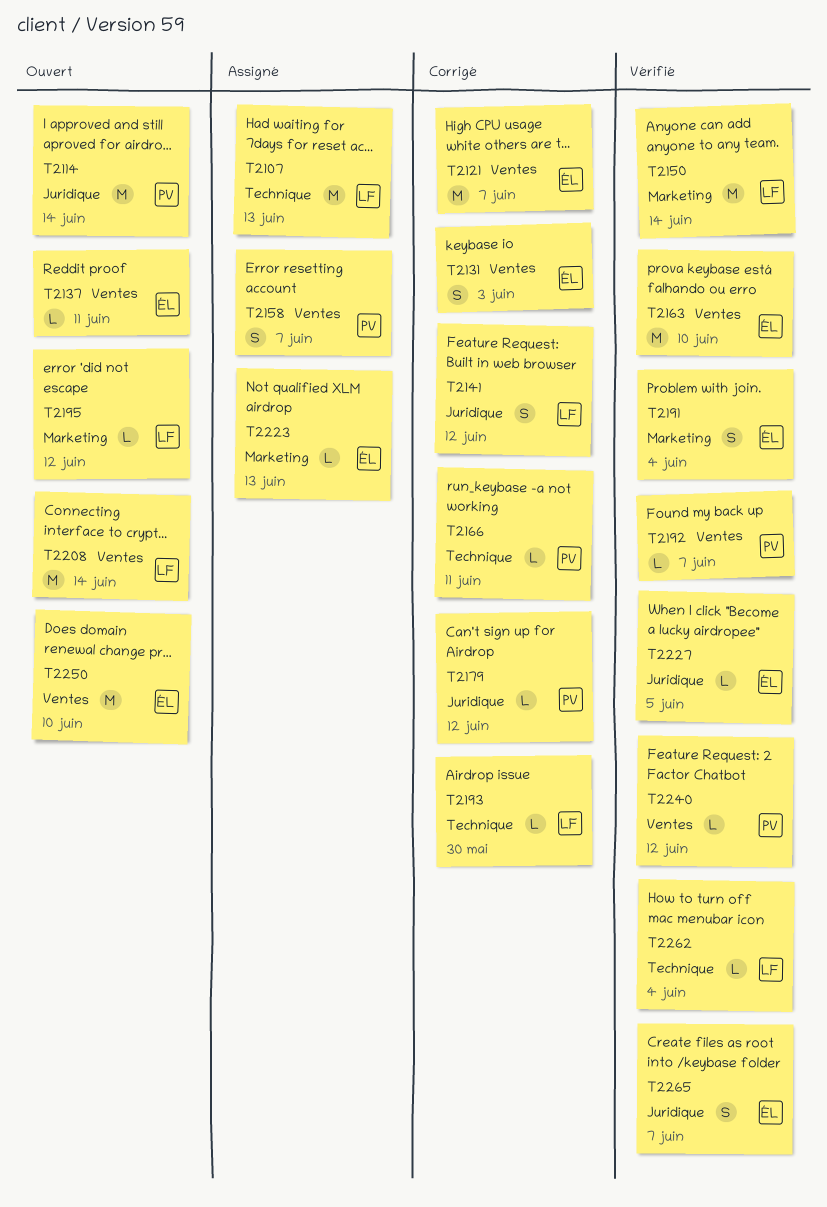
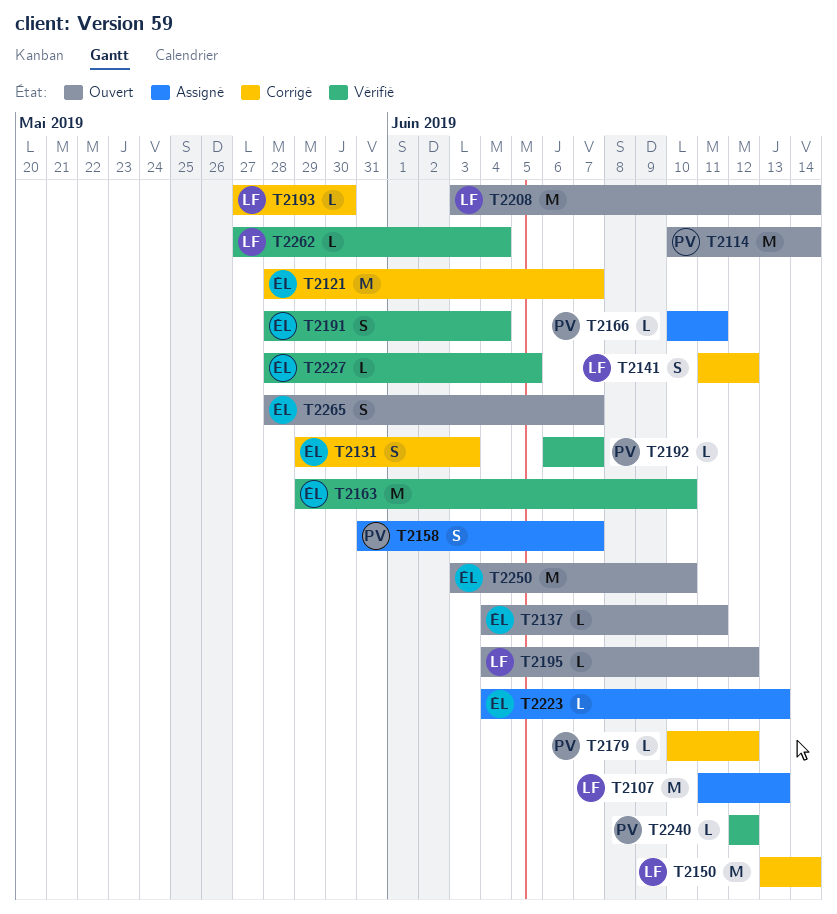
T2150, status: Vérifié -> Corrigé
T2166, status: Corrigé -> Assigné
T2265, status: Vérifié -> Ouvert

